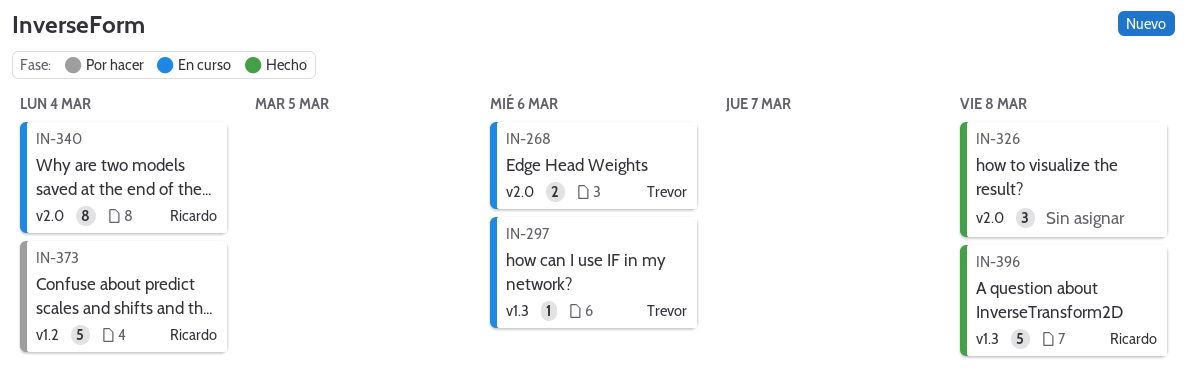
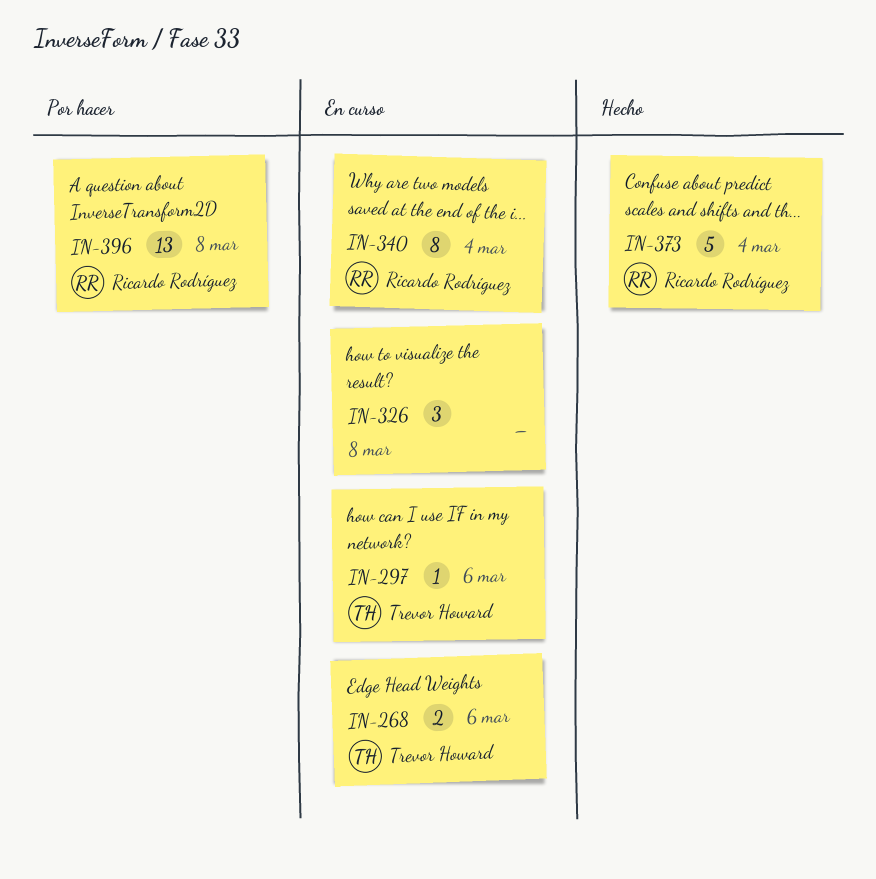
IN-326, status: Hecho -> En curso
IN-373, status: Por hacer -> Hecho
IN-396, status: Hecho -> Por hacer
IN-396, estimate: 5 -> 13

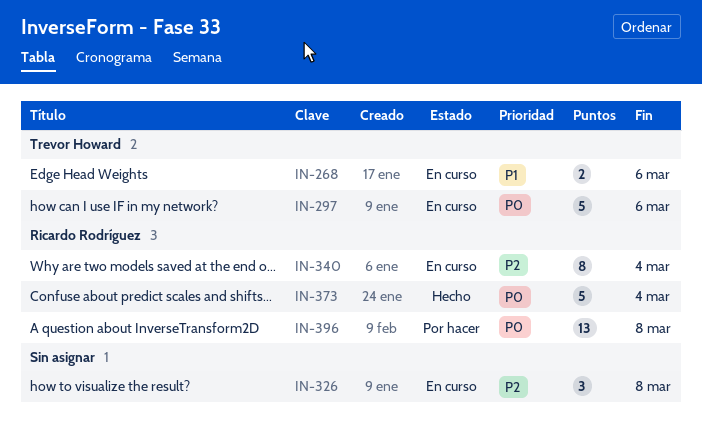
IN-297, estimate: 1 -> 5

